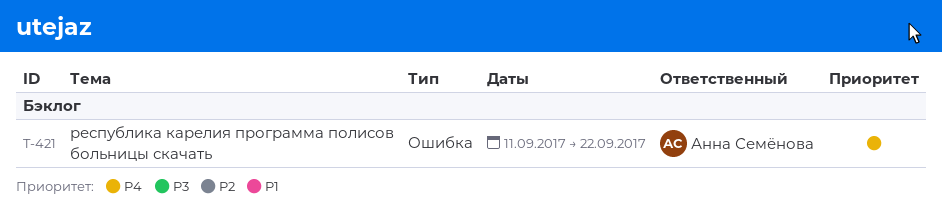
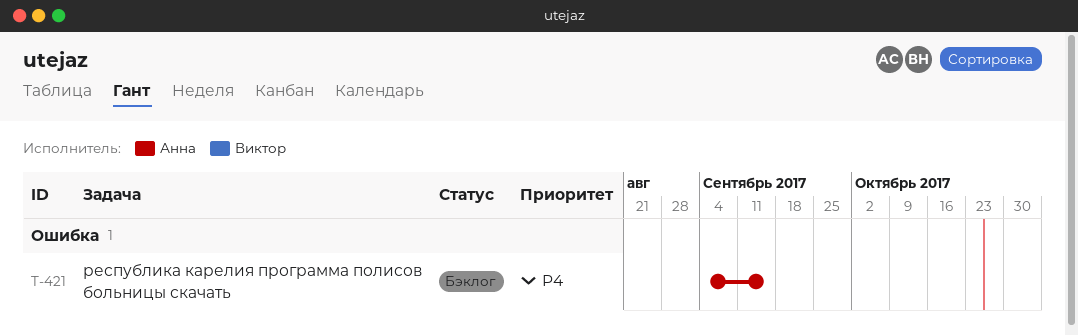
T-421, start: Sep 11 -> Sep 4
T-421, due: Sep 22 -> Sep 15

